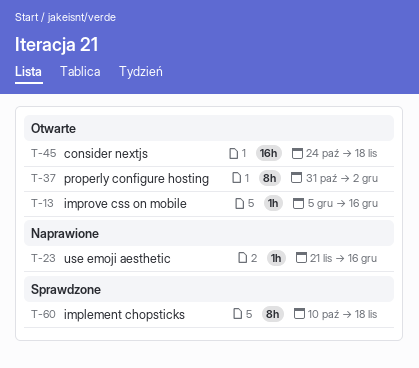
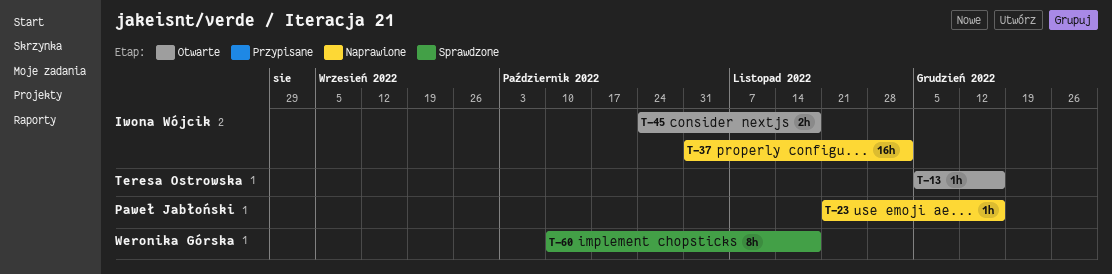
T-37, status: Otwarte -> Naprawione
T-37, estimate: 8h -> 16h
T-45, estimate: 16h -> 2h

